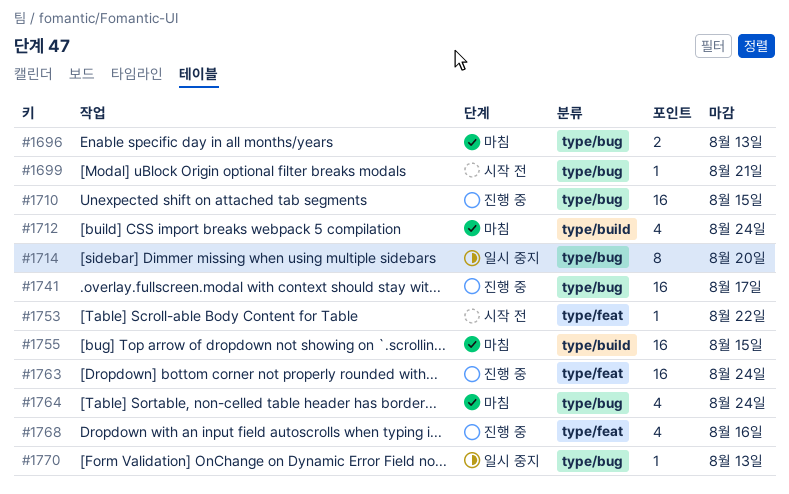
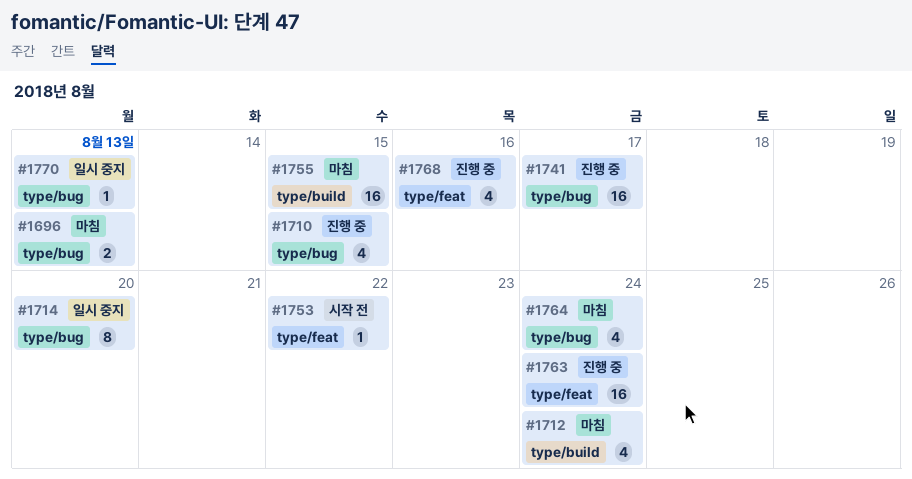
#1699: present -> none
#1710, estimate: 16 -> 4

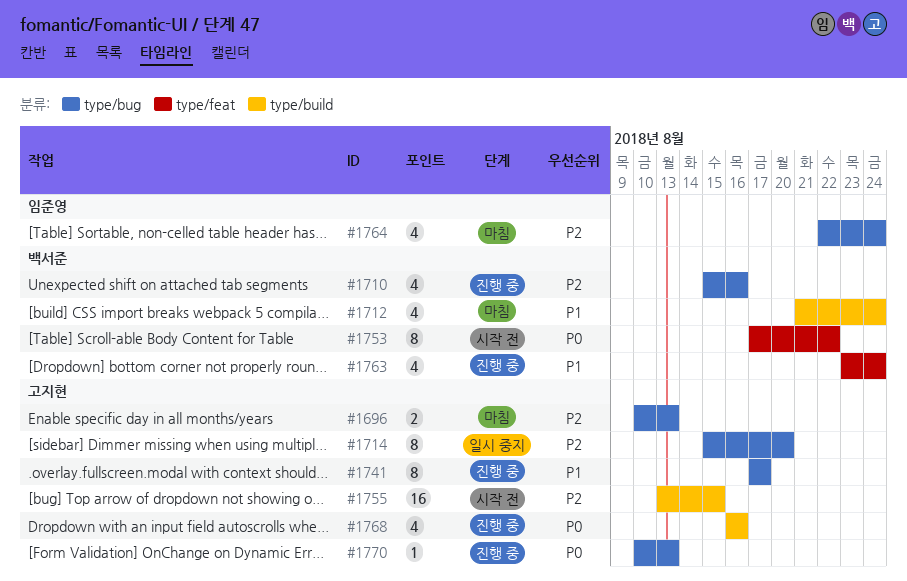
#1710, due: Aug 15 -> Aug 16
#1741, estimate: 16 -> 8
#1753, estimate: 1 -> 8
#1755, status: 마침 -> 시작 전
#1763, estimate: 16 -> 4
#1768, label: type/feat -> type/build
#1770, status: 일시 중지 -> 진행 중

